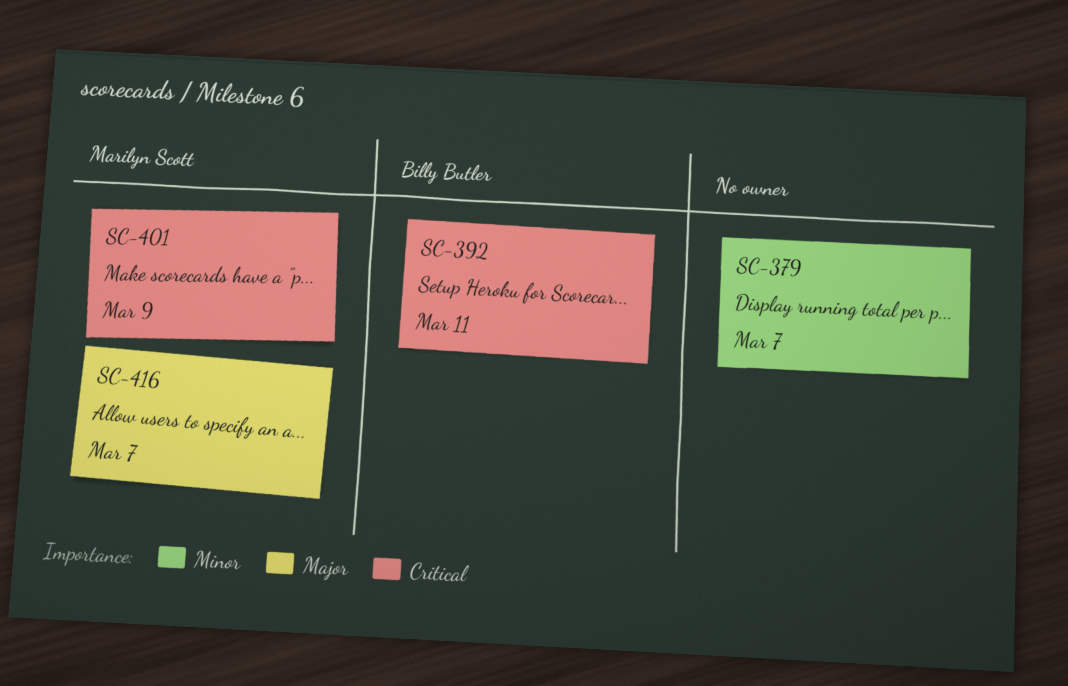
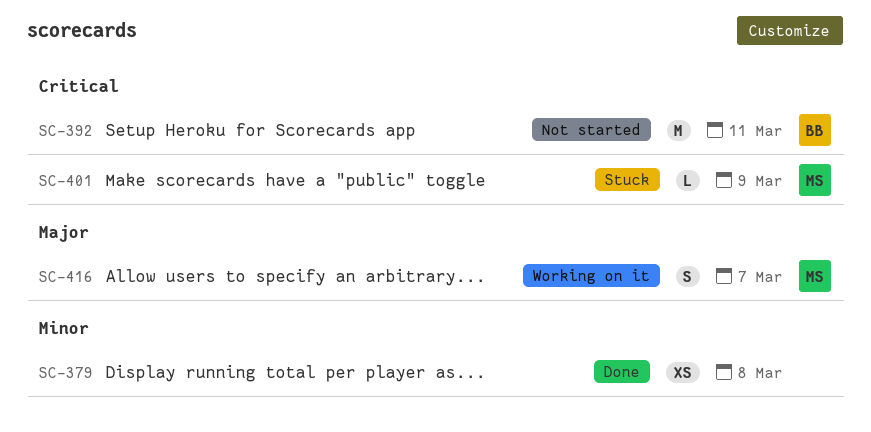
SC-379, due: Mar 7 -> Mar 8

